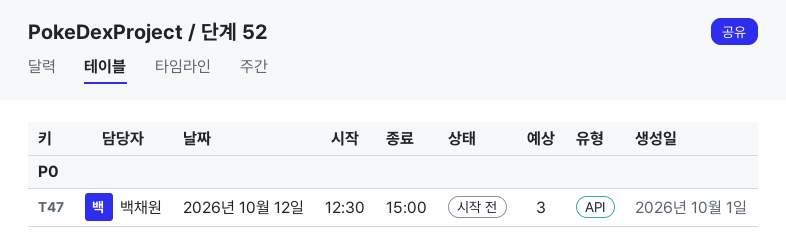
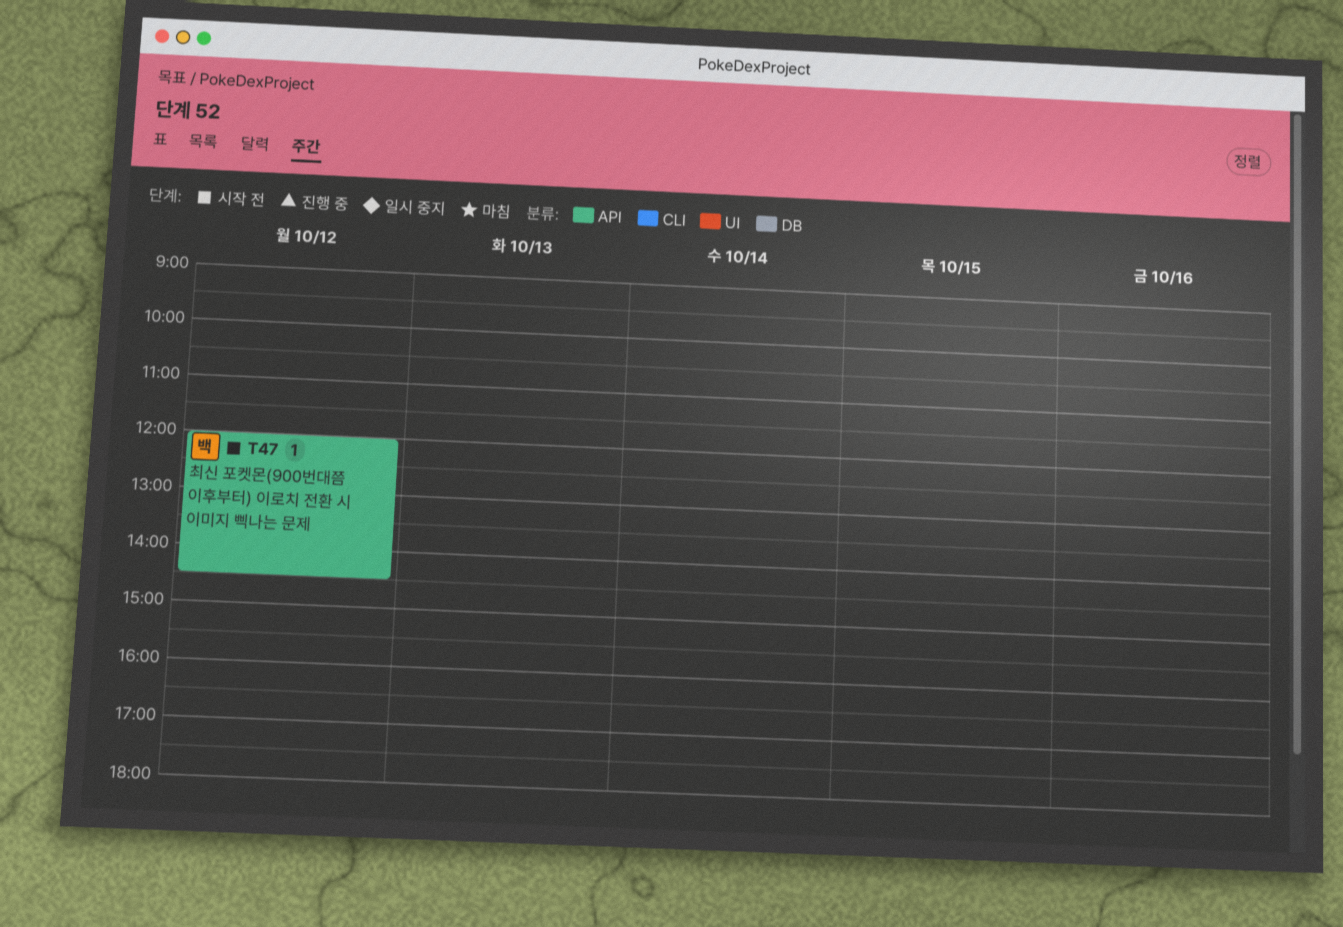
T47, estimate: 3 -> 1
T47, begins: 12:30 -> 12:00
T47, ends: 15:00 -> 14:30

